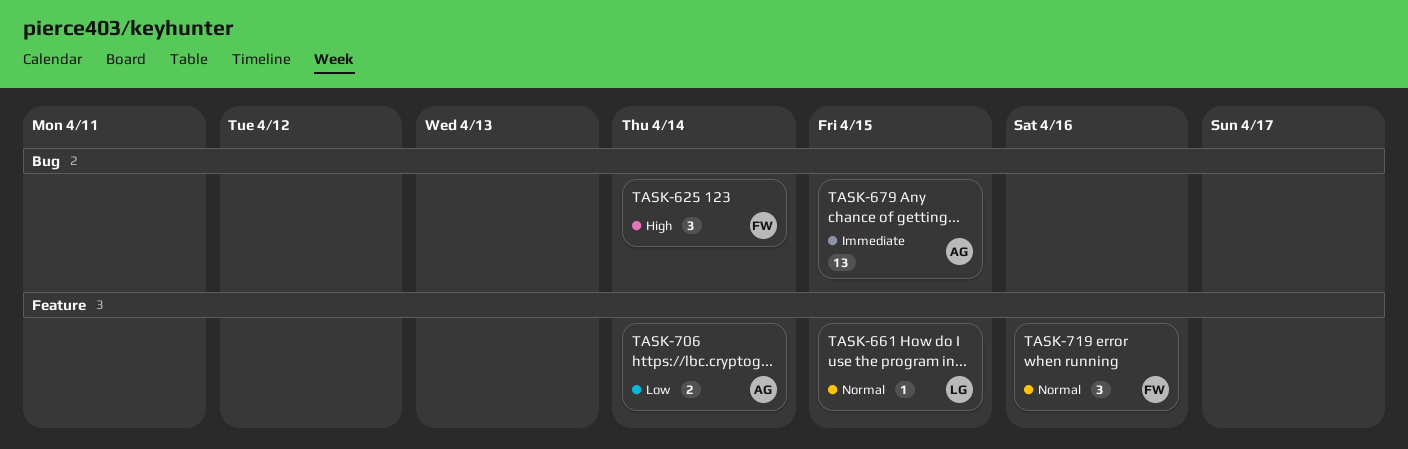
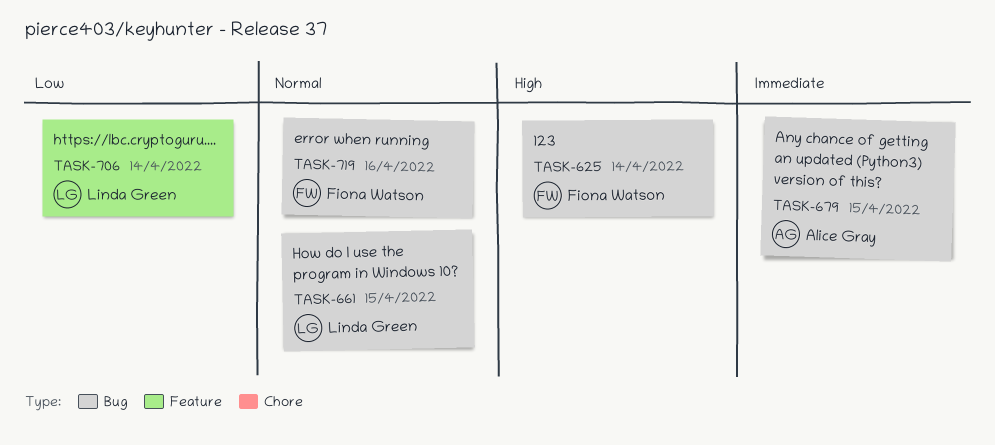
TASK-661, label: Feature -> Bug
TASK-706, owner: Alice Gray -> Linda Green
TASK-719, label: Feature -> Bug

